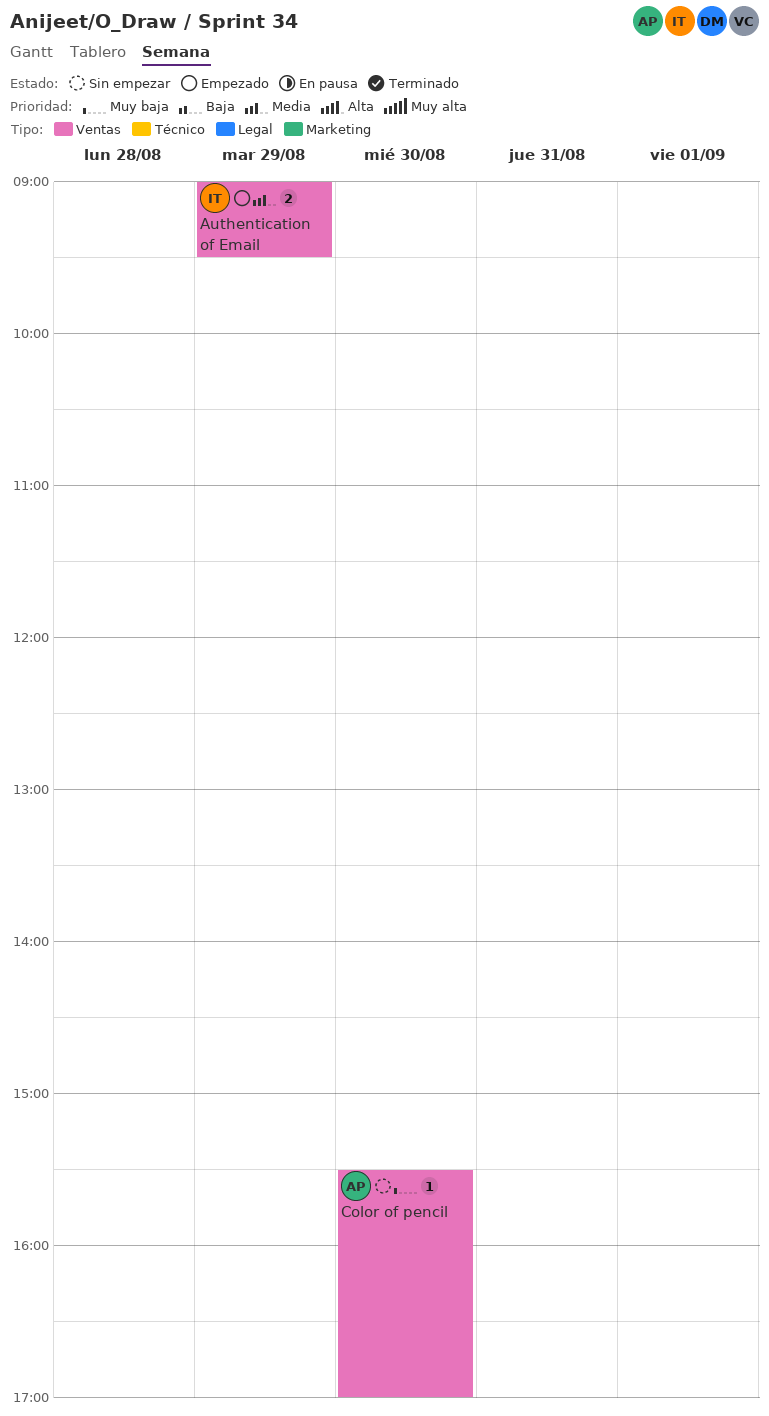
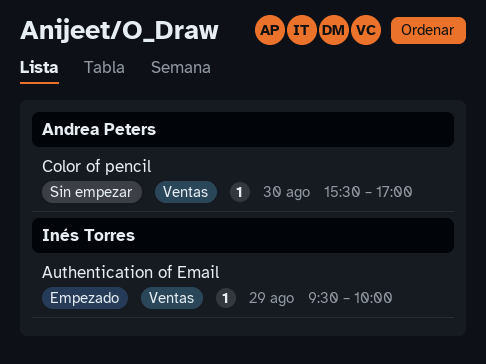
Authentication of Email, estimate: 2 -> 1
Authentication of Email, begins: 09:00 -> 09:30
Authentication of Email, ends: 09:30 -> 10:00

